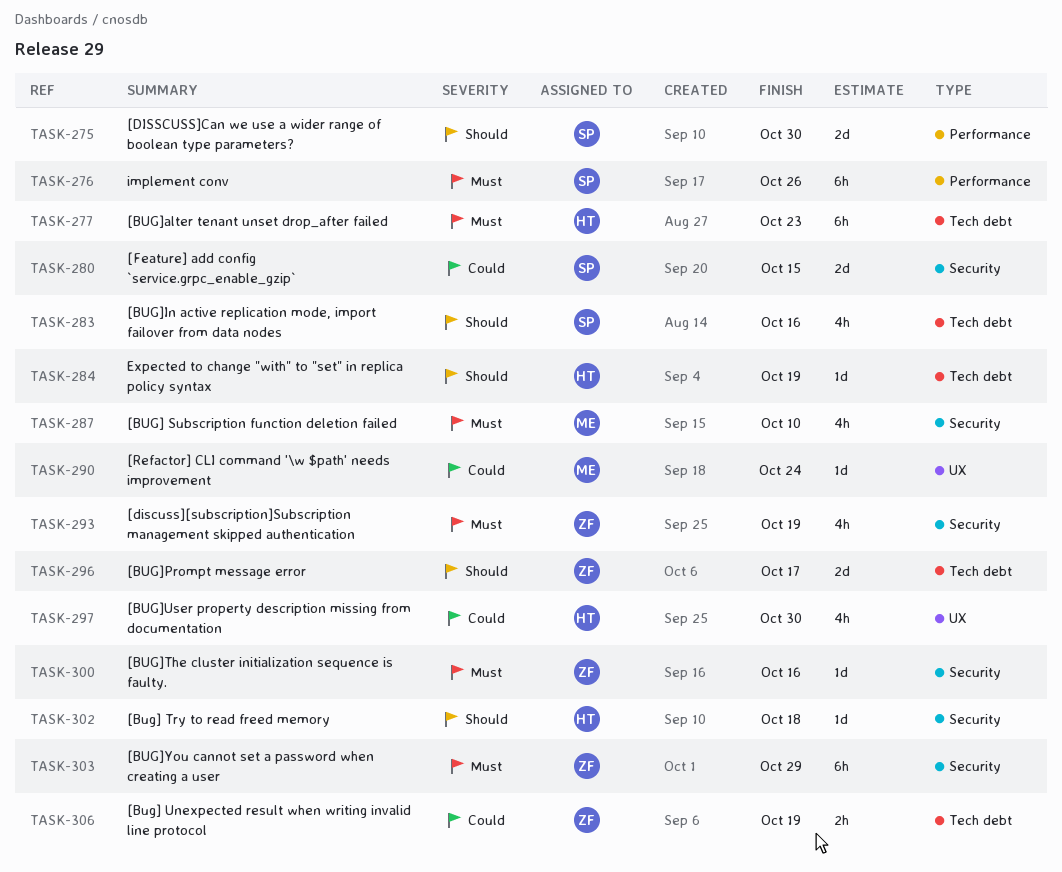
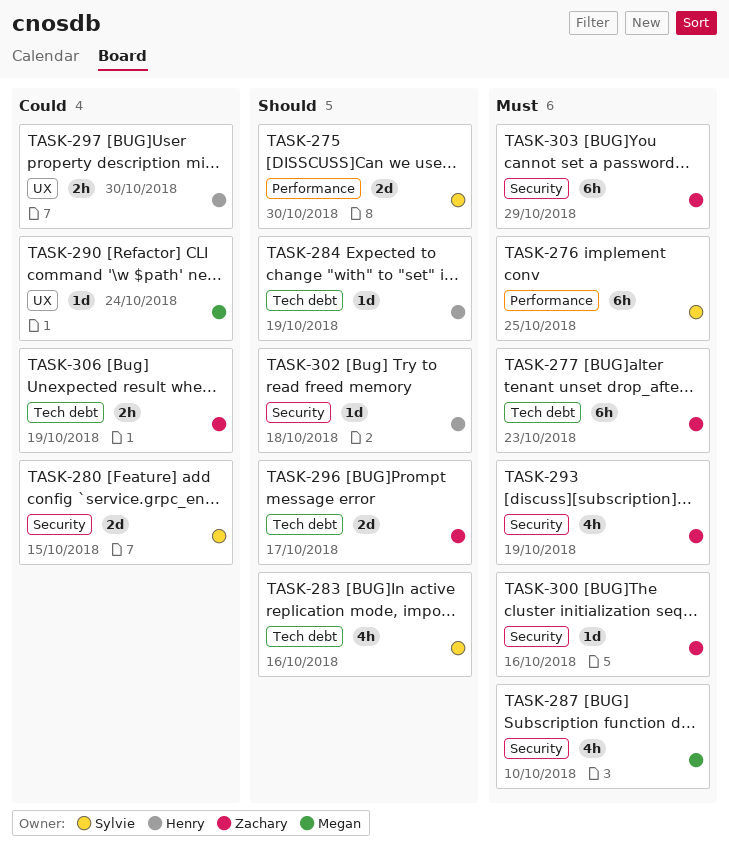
TASK-276, due: Oct 26 -> Oct 25
TASK-277, owner: Henry -> Zachary
TASK-297, estimate: 4h -> 2h

